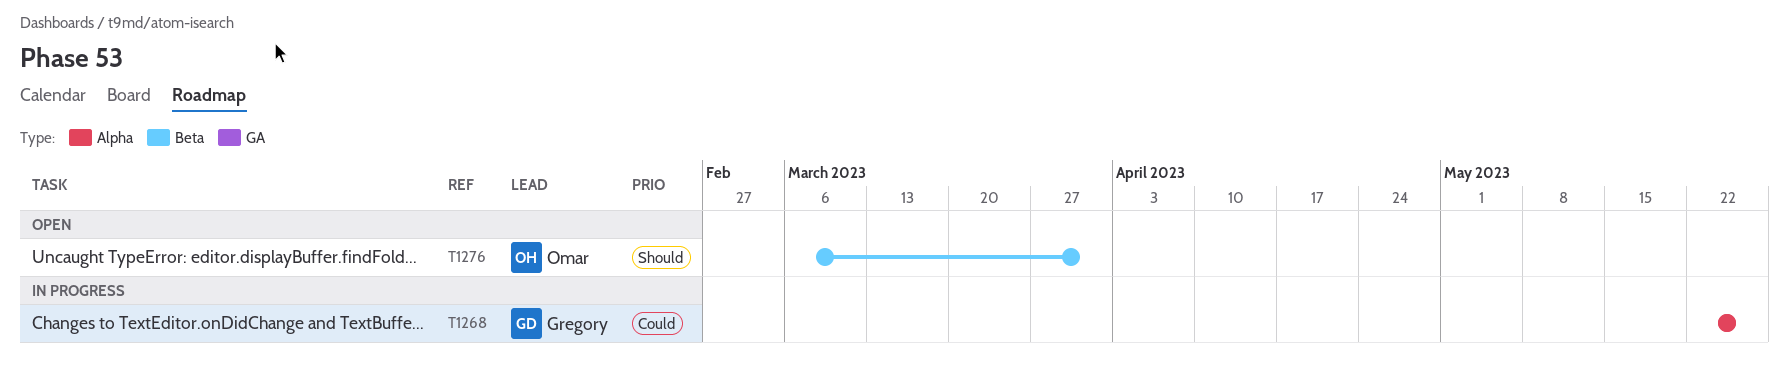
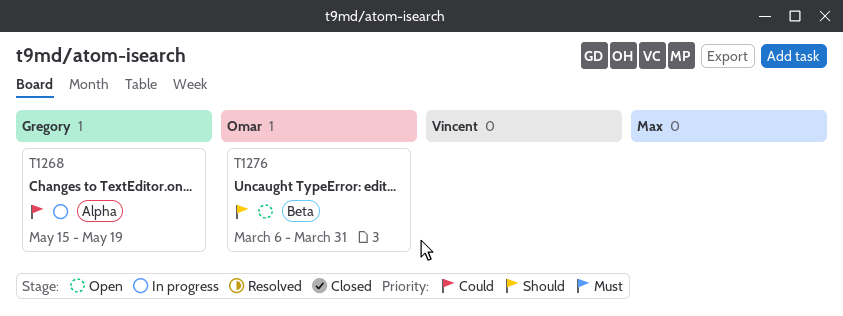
T1268, start: May 22 -> May 15
T1268, due: May 26 -> May 19

